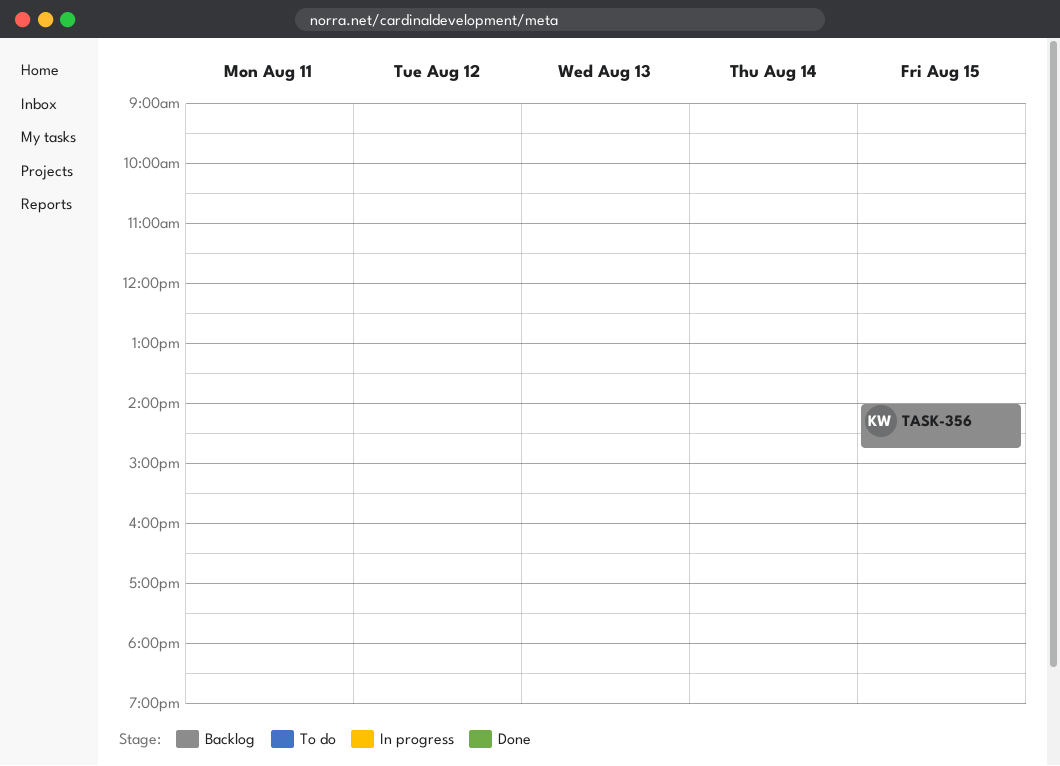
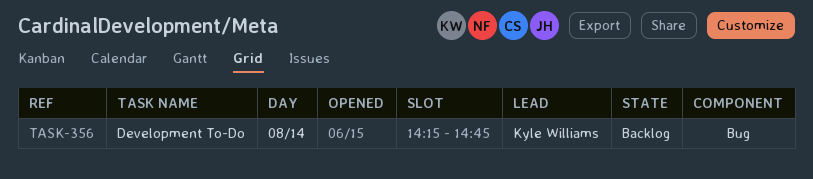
TASK-356, day: Aug 15 -> Aug 14
TASK-356, begins: 14:00 -> 14:15

